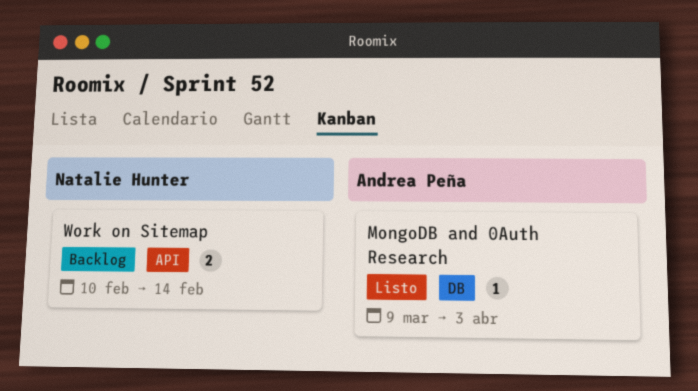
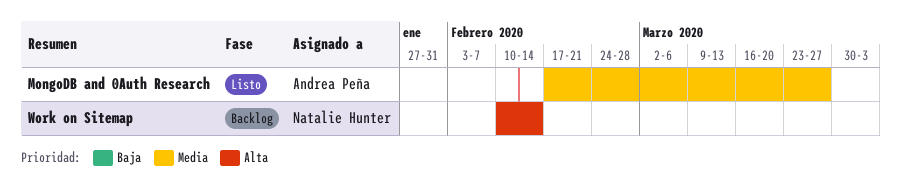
MongoDB and 0Auth Research, start: Mar 9 -> Feb 17
MongoDB and 0Auth Research, due: Apr 3 -> Mar 27

